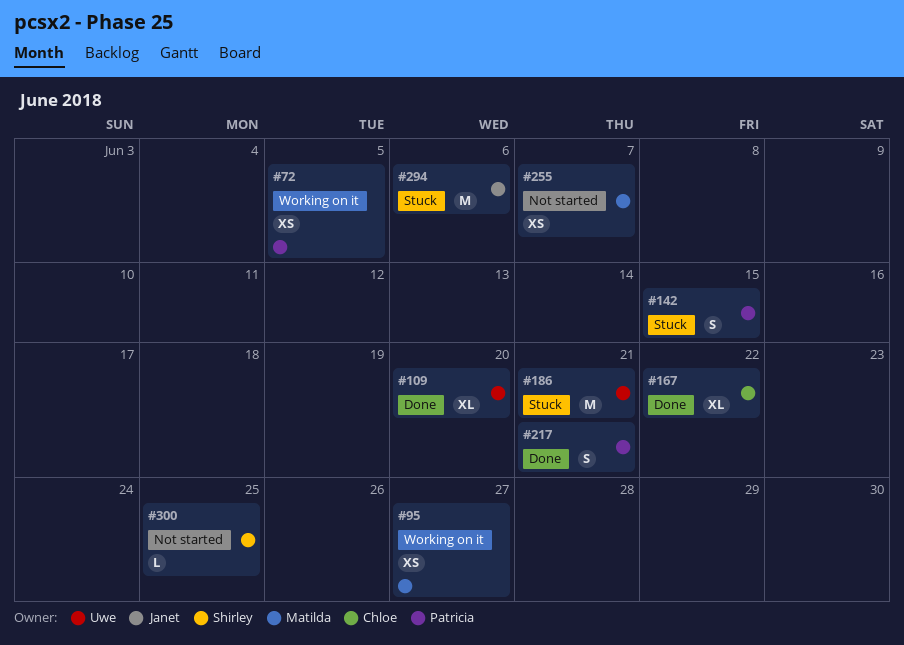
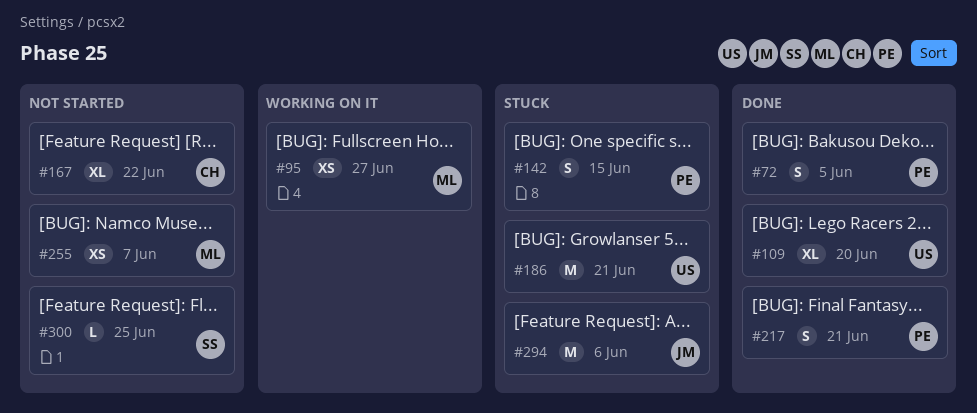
#72, status: Working on it -> Done
#72, estimate: XS -> S
#167, status: Done -> Not started

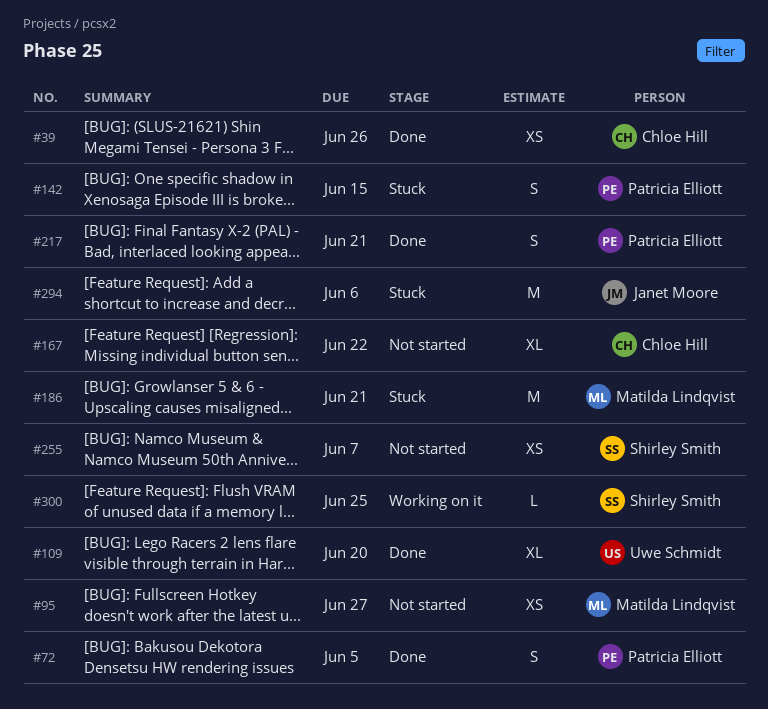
#39: none -> present
#95, status: Working on it -> Not started
#186, owner: Uwe Schmidt -> Matilda Lindqvist
#255, owner: Matilda Lindqvist -> Shirley Smith
#300, status: Not started -> Working on it

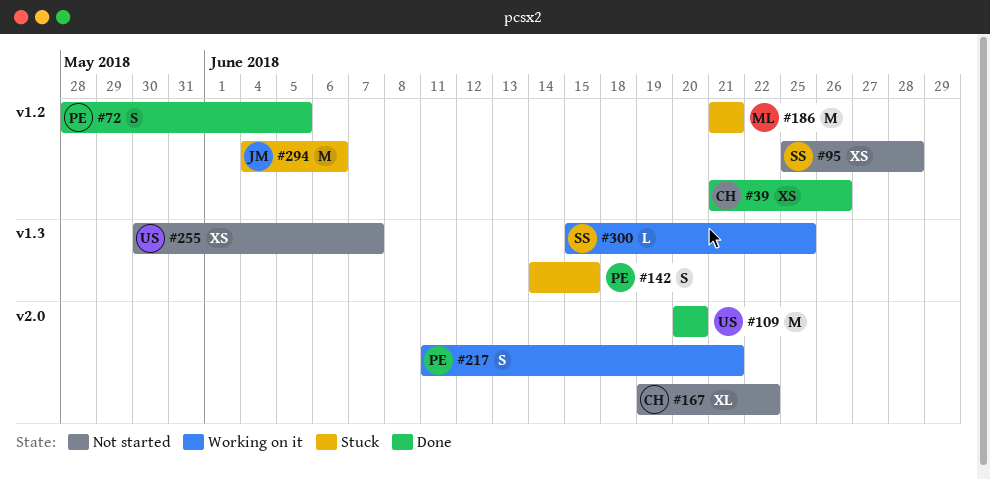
#95, owner: Matilda Lindqvist -> Shirley Smith
#95, due: Jun 27 -> Jun 28
#109, estimate: XL -> M
#217, status: Done -> Working on it
#255, owner: Shirley Smith -> Uwe Schmidt

